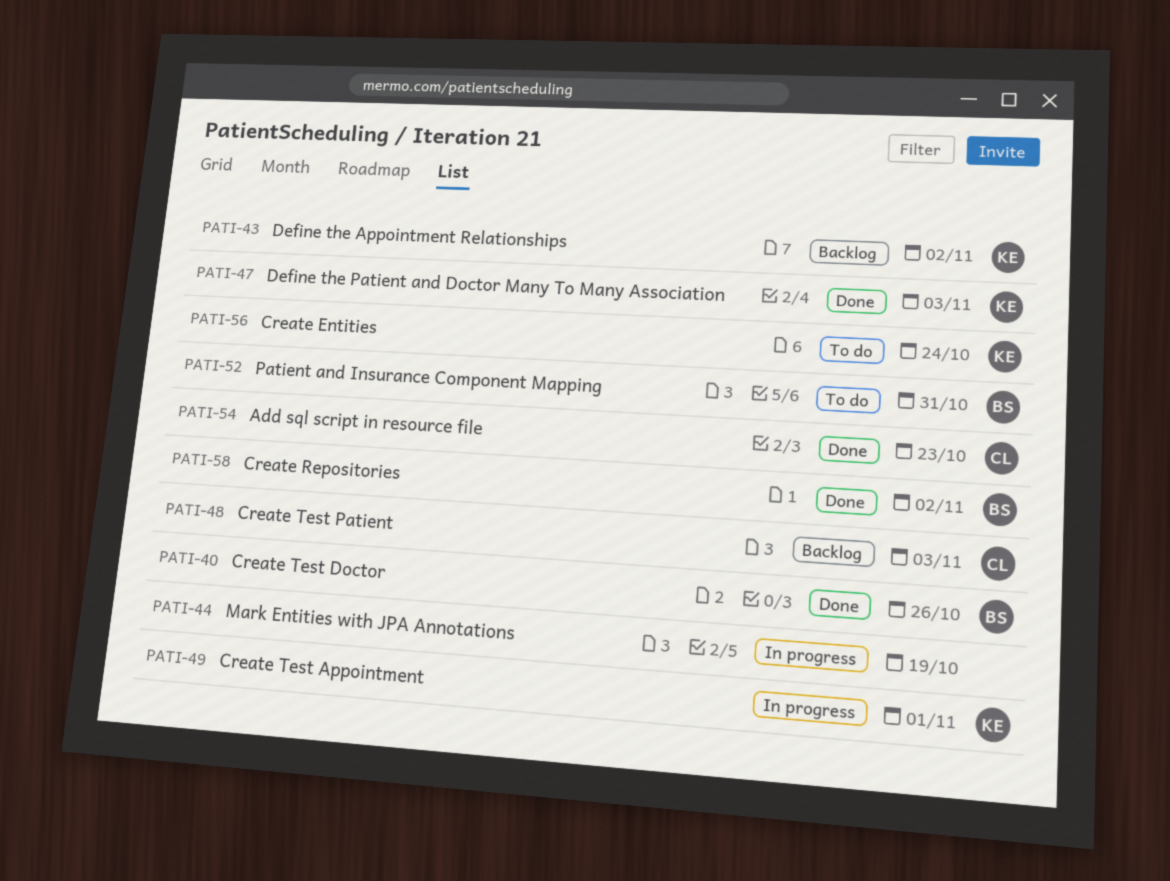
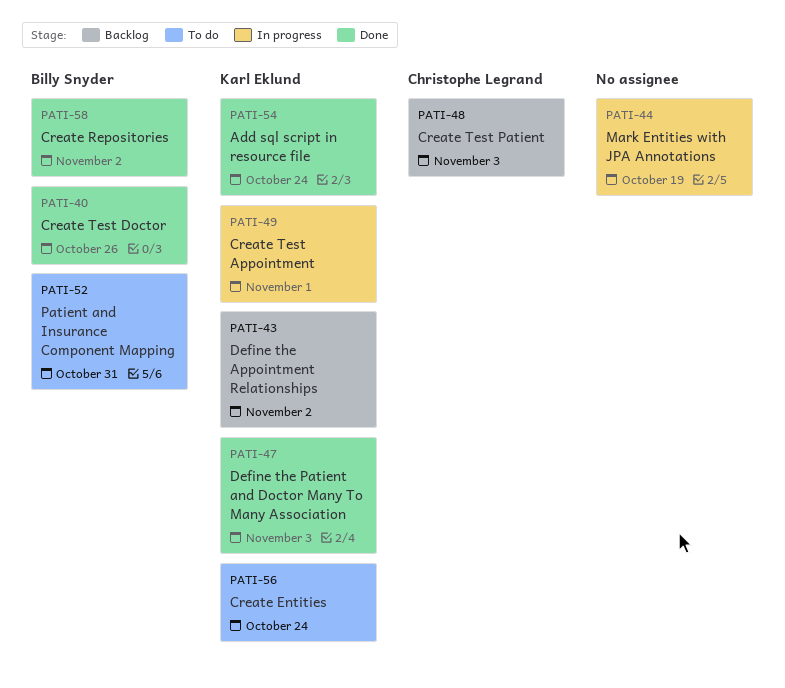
PATI-54, owner: Christophe Legrand -> Karl Eklund
PATI-54, due: Oct 23 -> Oct 24

